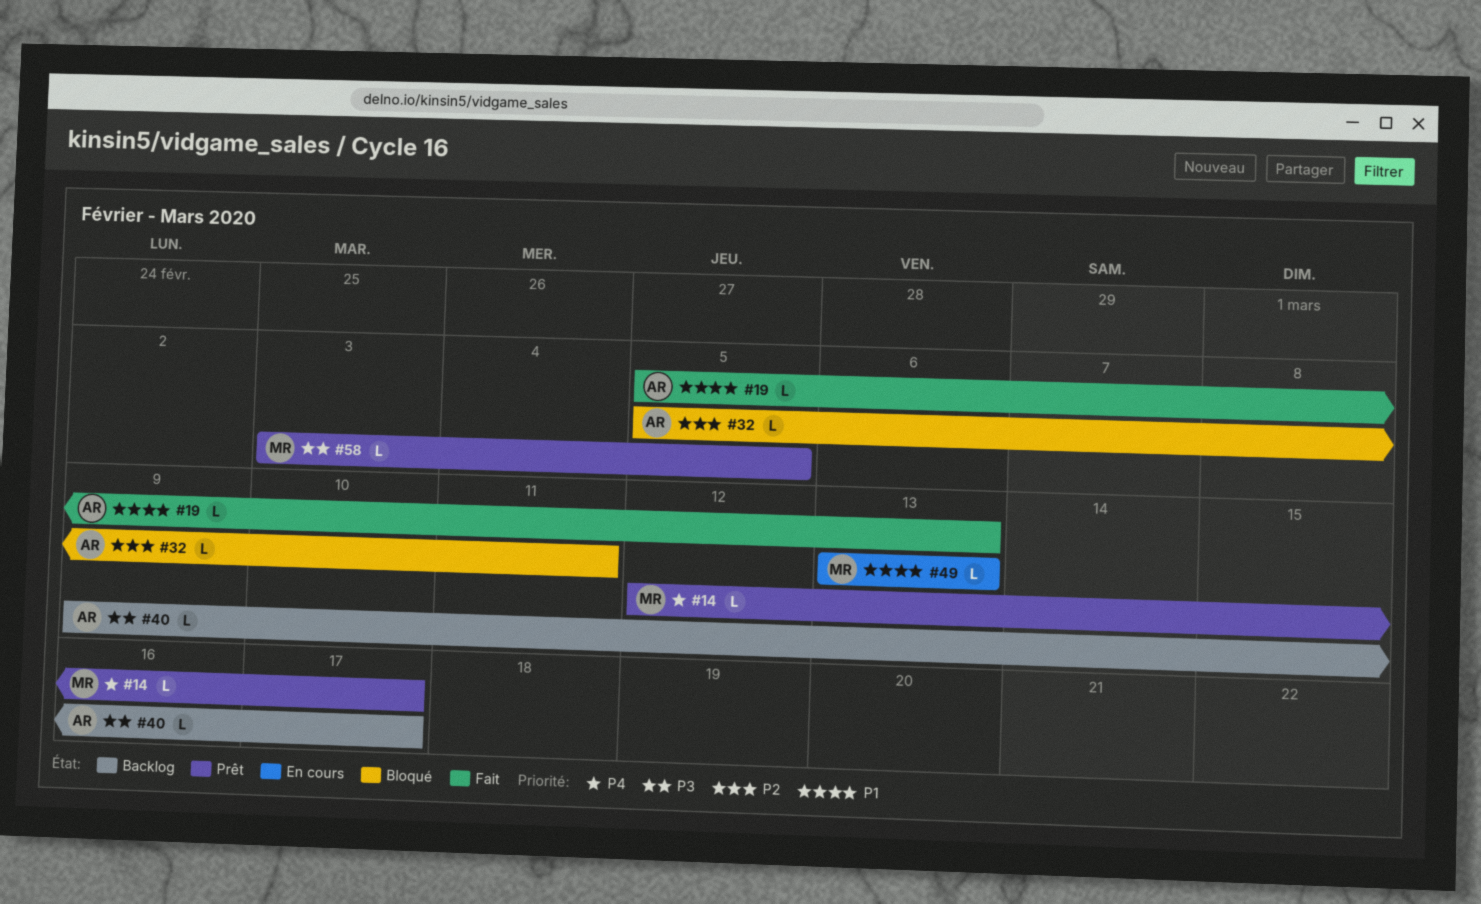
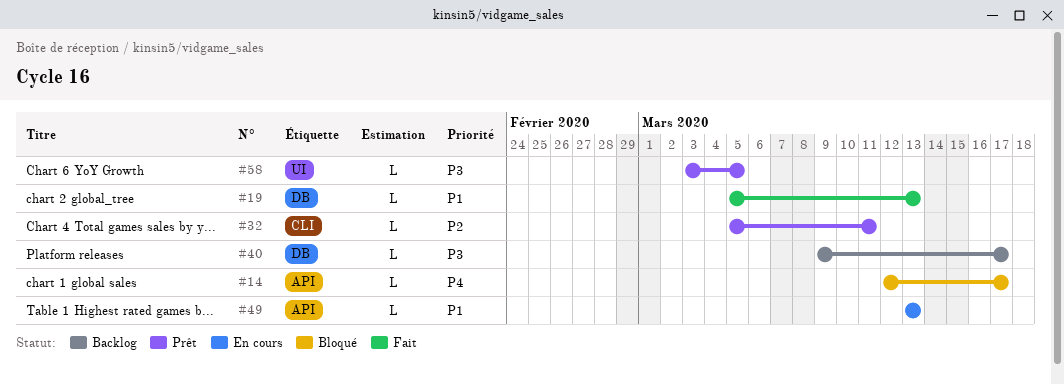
#14, status: Prêt -> Bloqué
#32, status: Bloqué -> Prêt

